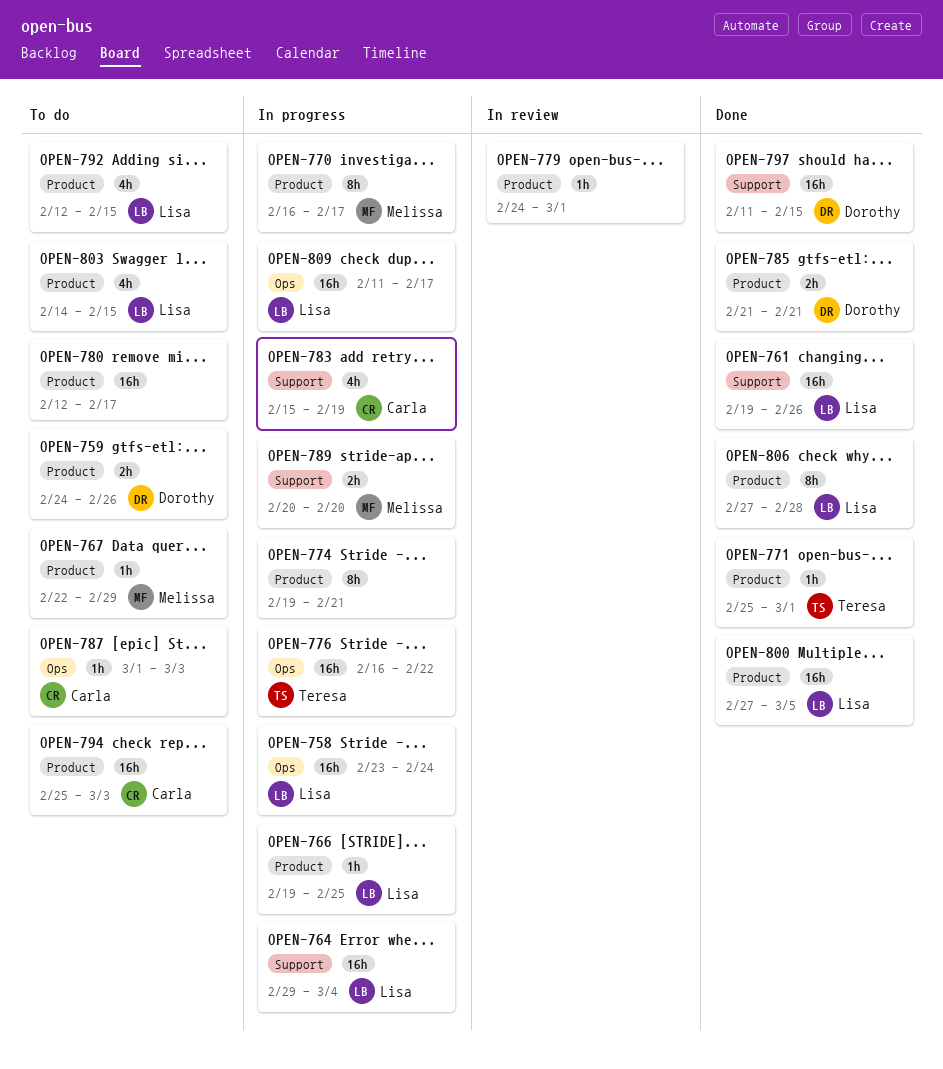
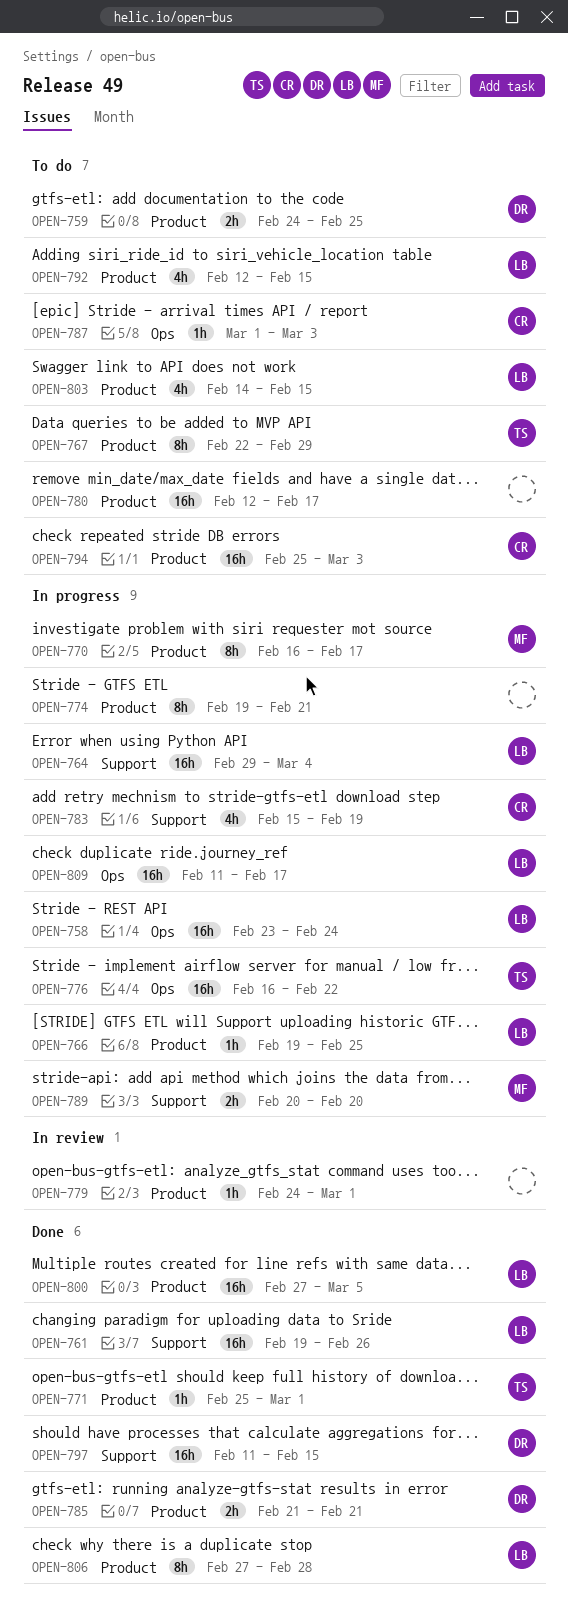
OPEN-759, due: Feb 26 -> Feb 25
OPEN-767, owner: Melissa -> Teresa
OPEN-767, estimate: 1h -> 8h

